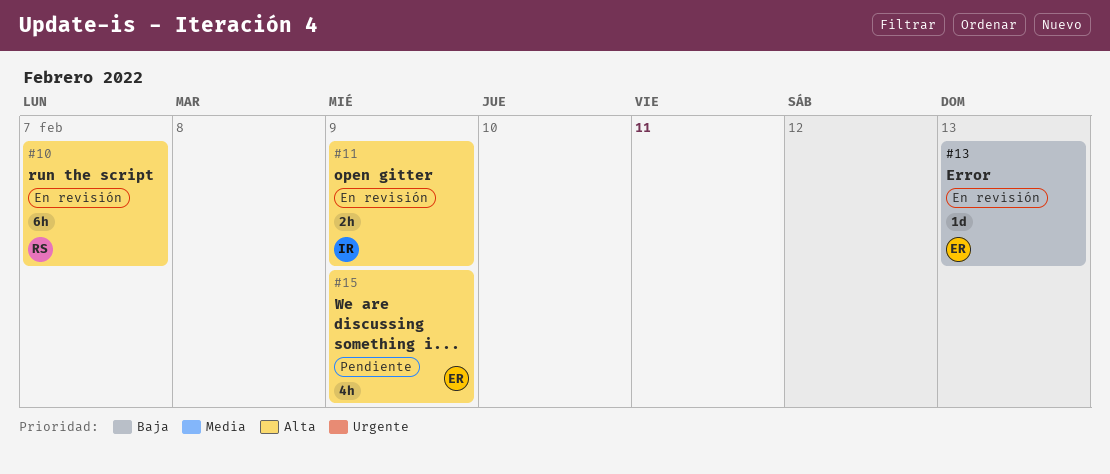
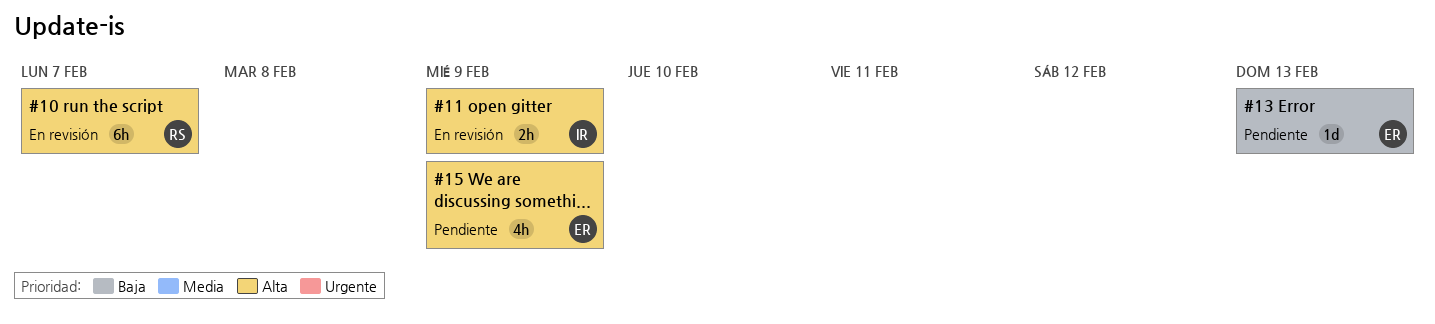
#13, status: En revisión -> Pendiente

